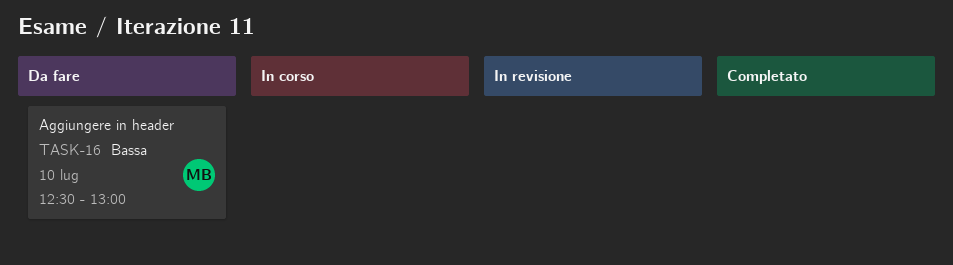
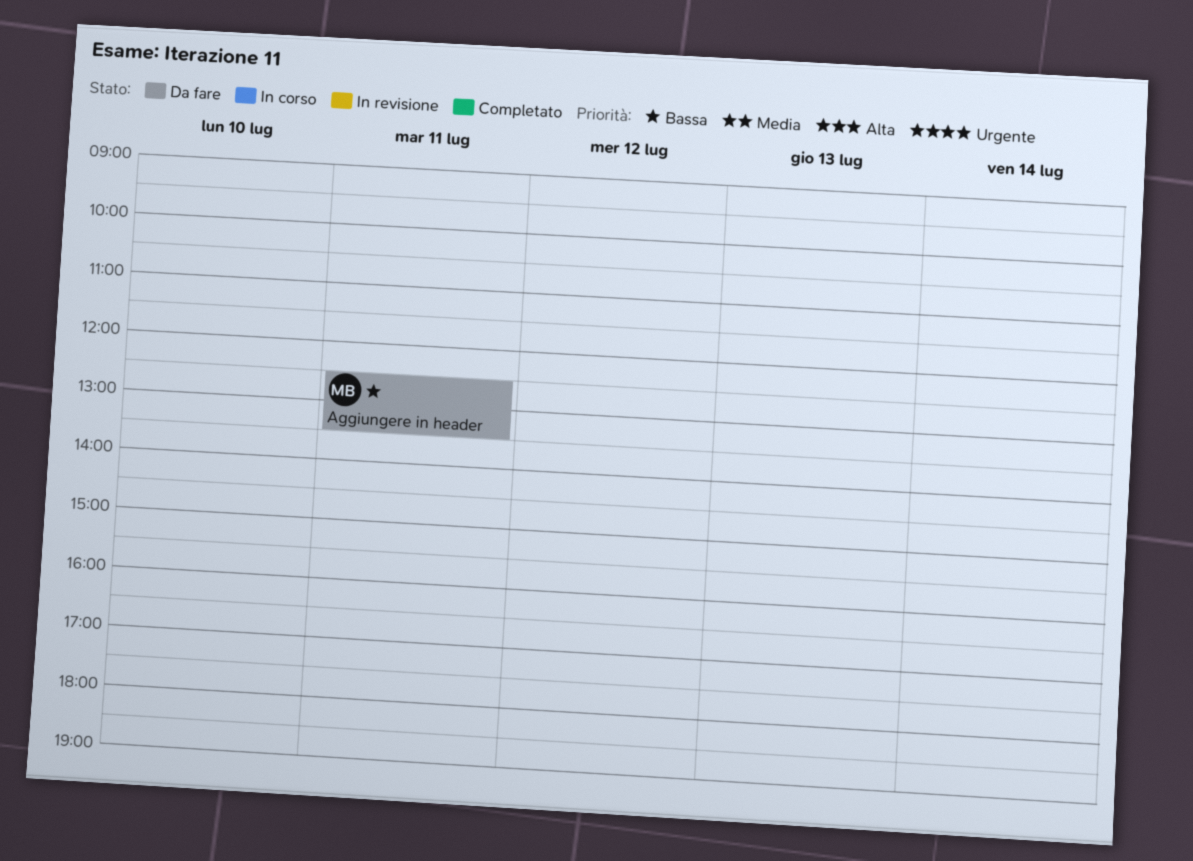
Aggiungere in header, day: Jul 10 -> Jul 11
Aggiungere in header, ends: 13:00 -> 13:30

